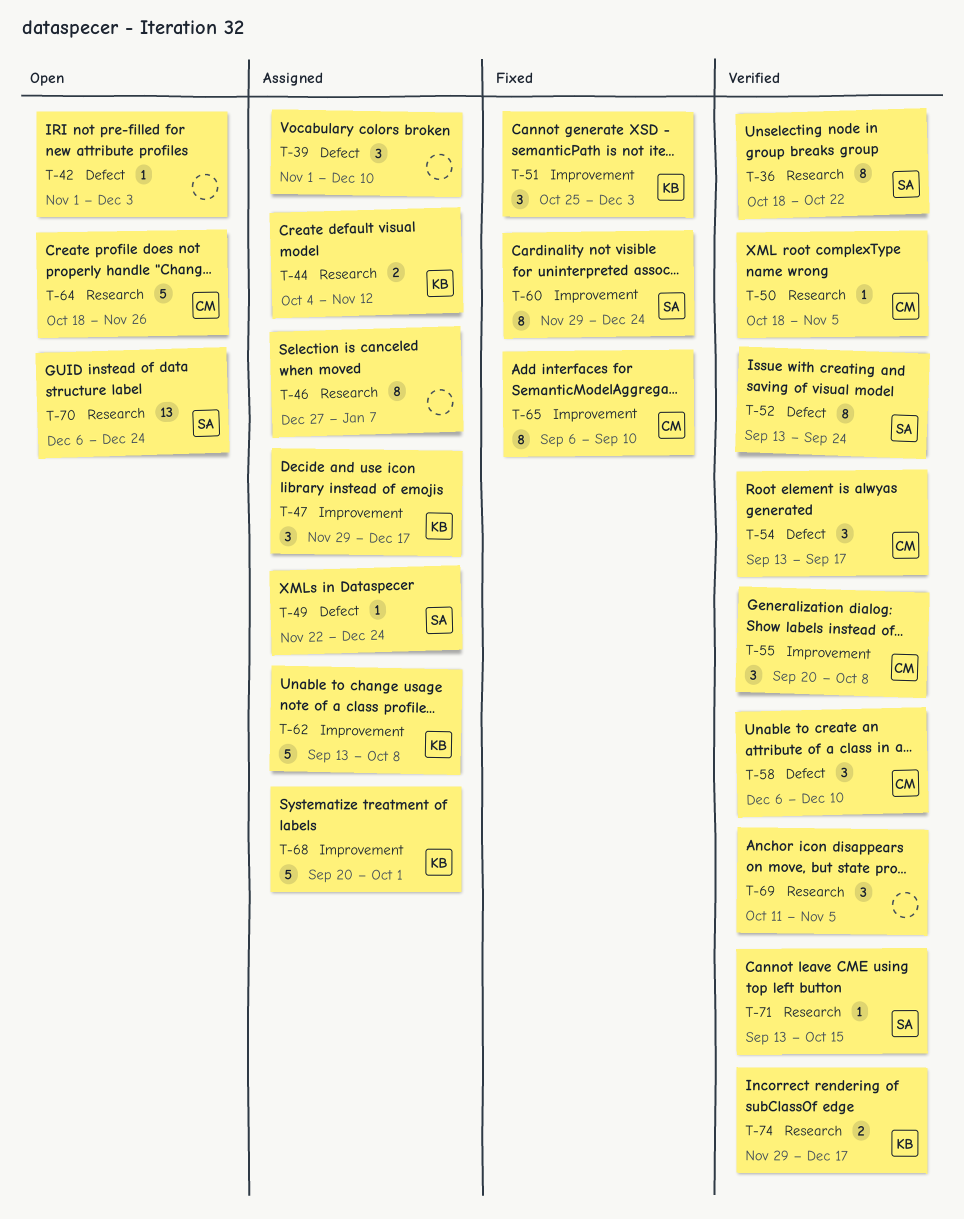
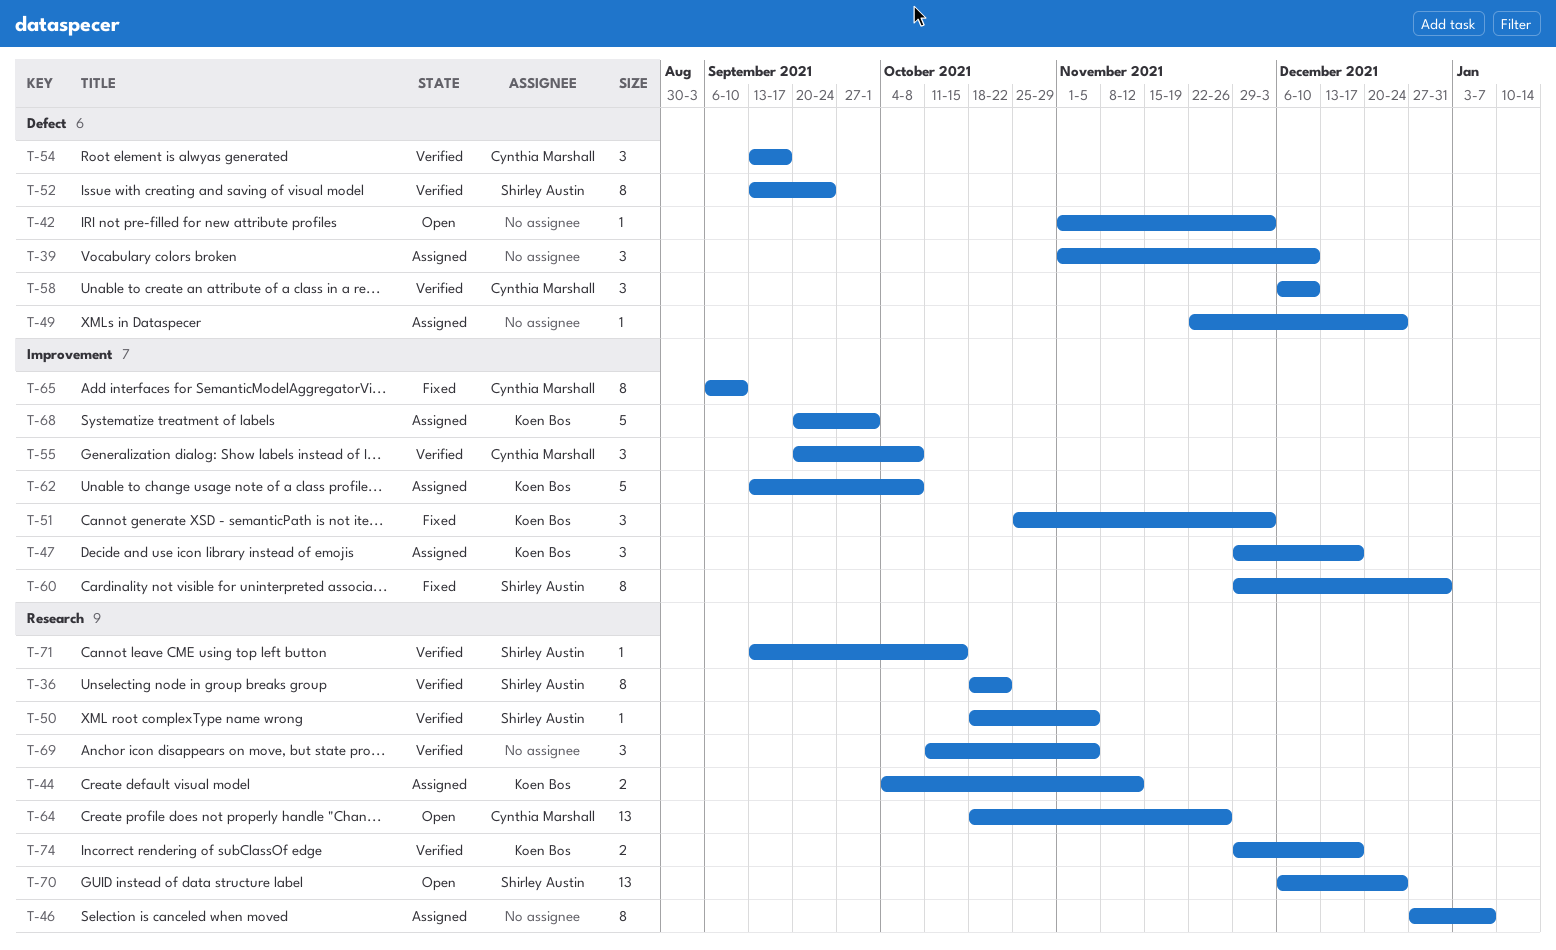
T-49, owner: Shirley Austin -> none
T-50, owner: Cynthia Marshall -> Shirley Austin
T-60, due: Dec 24 -> Dec 31
T-64, estimate: 5 -> 13

